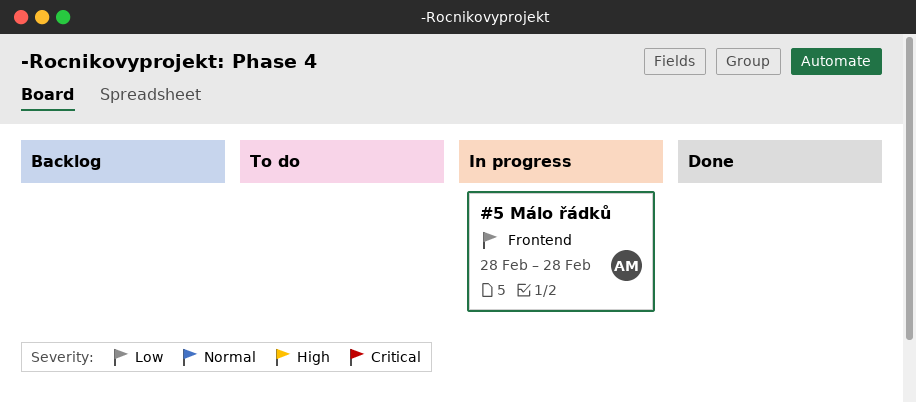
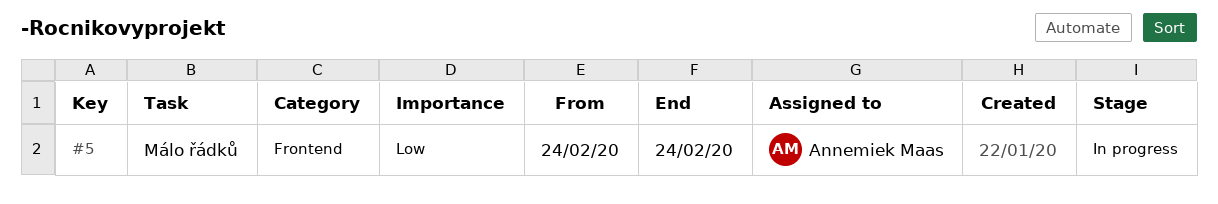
#5, start: Feb 28 -> Feb 24
#5, due: Feb 28 -> Feb 24

